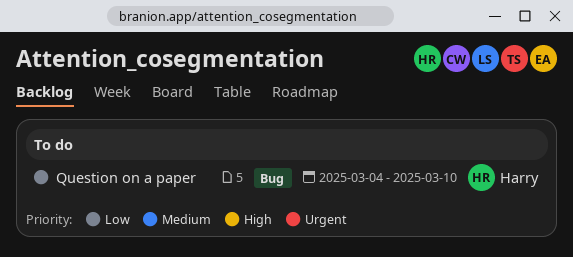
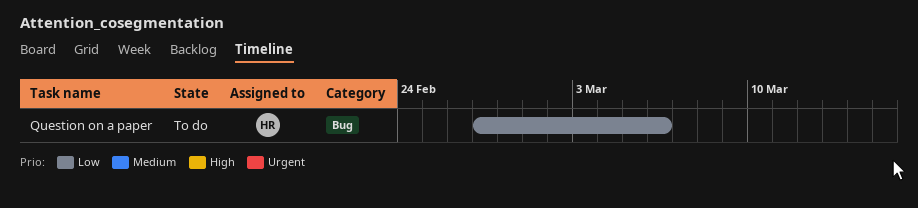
Question on a paper, start: Mar 4 -> Feb 27
Question on a paper, due: Mar 10 -> Mar 6

